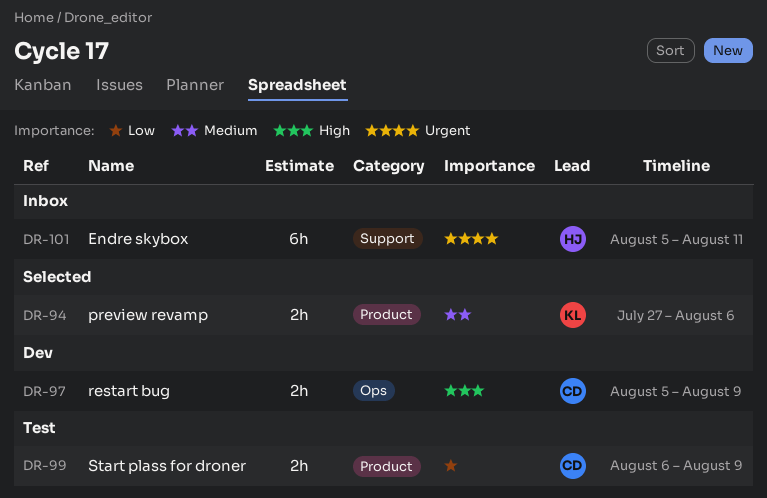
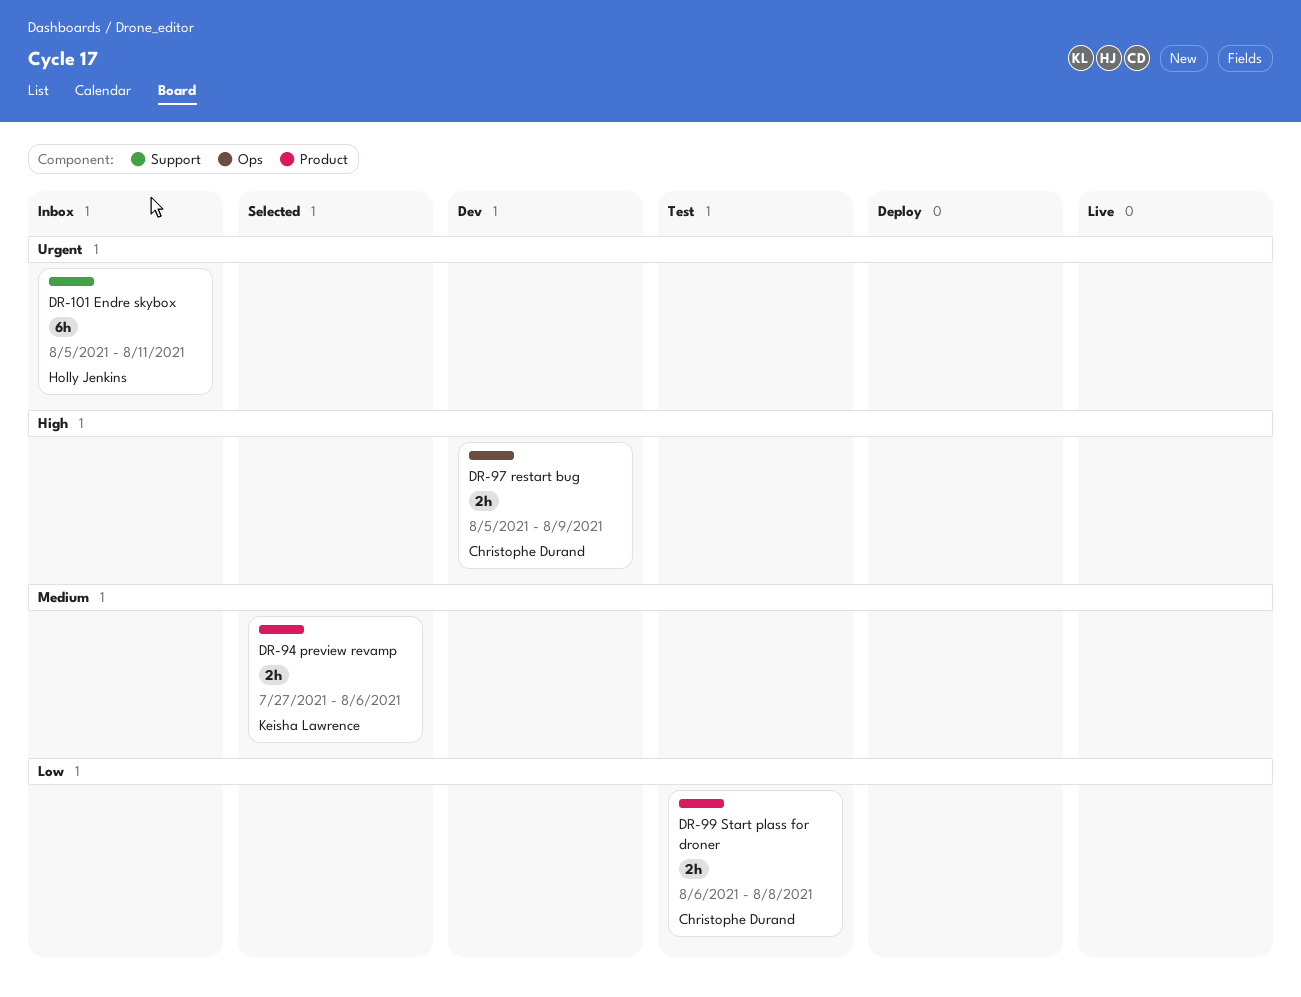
DR-99, due: Aug 9 -> Aug 8

